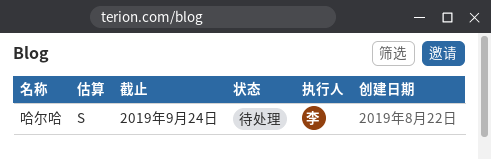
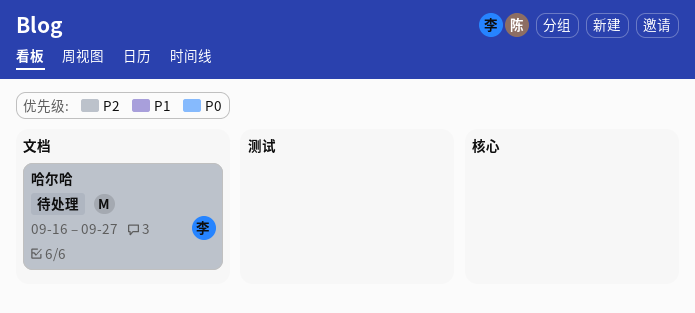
哈尔哈, estimate: S -> M
哈尔哈, due: Sep 24 -> Sep 27

